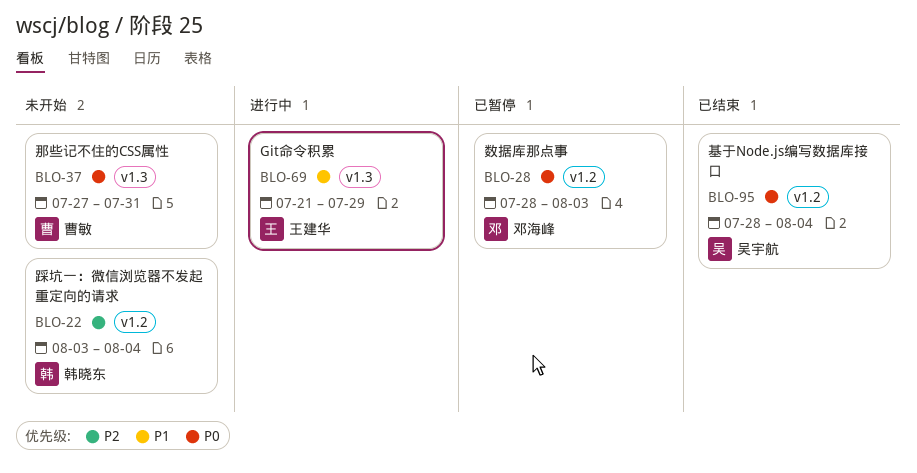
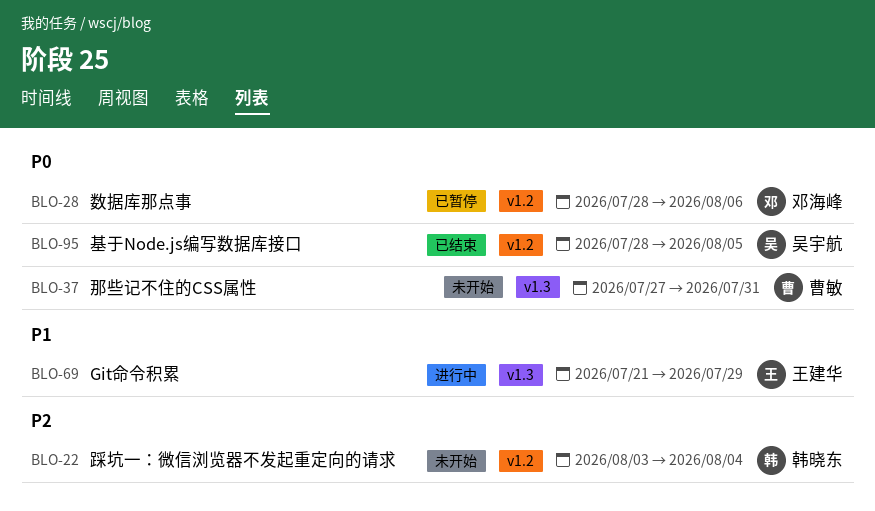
BLO-28, due: Aug 3 -> Aug 6
BLO-95, due: Aug 4 -> Aug 5

